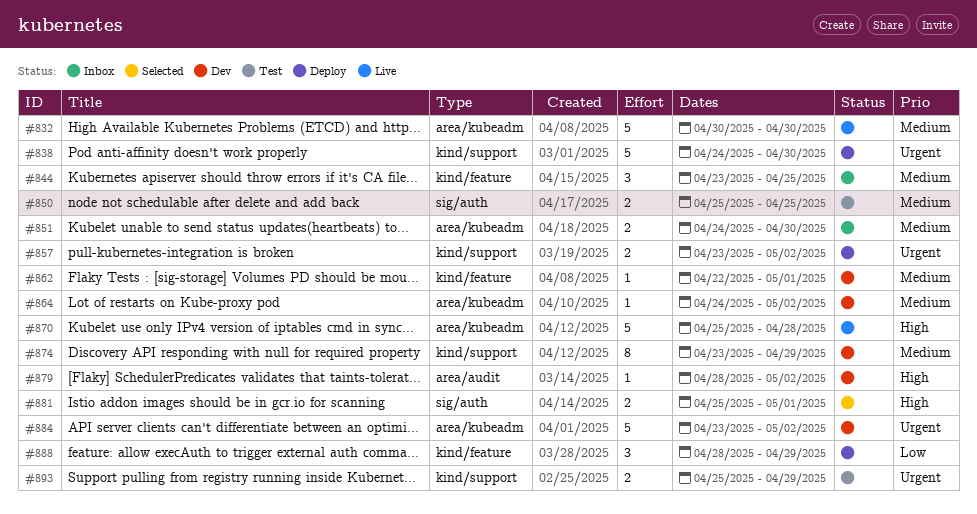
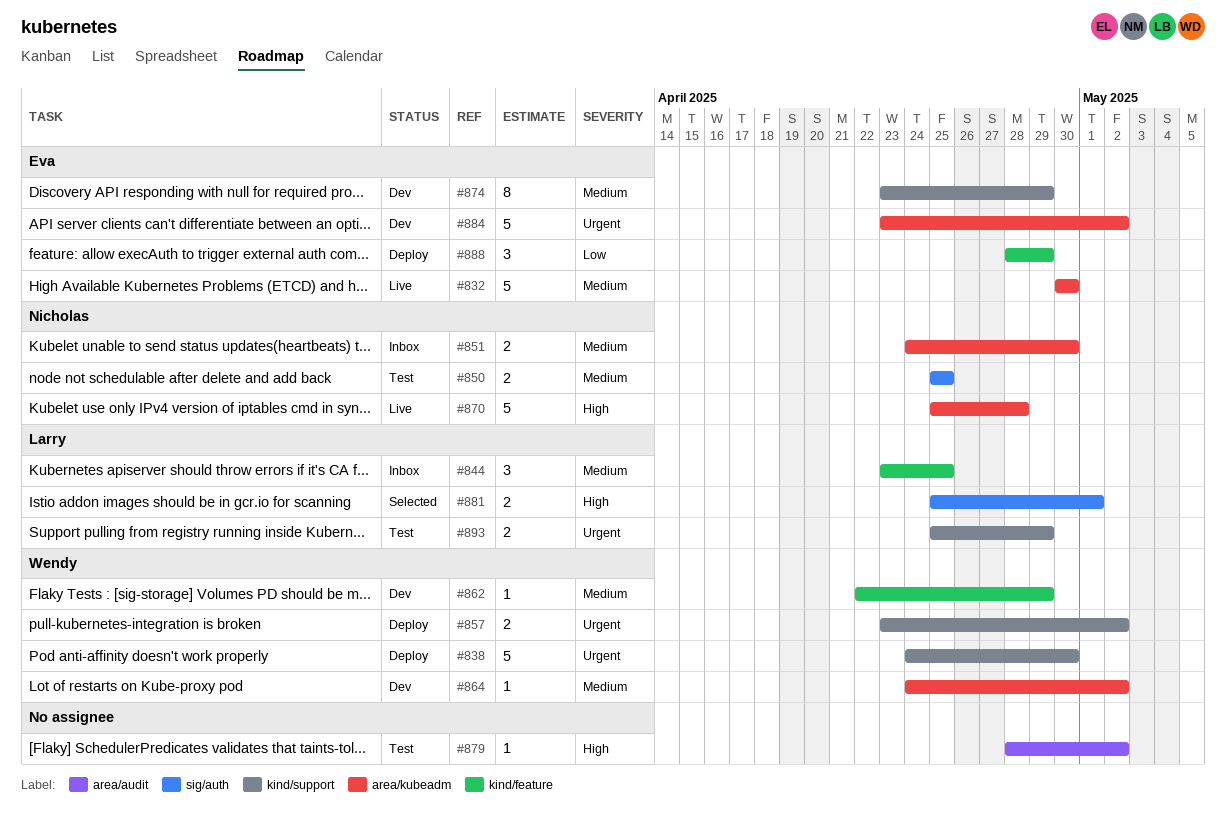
#862, due: May 1 -> Apr 29
#879, status: Dev -> Test

